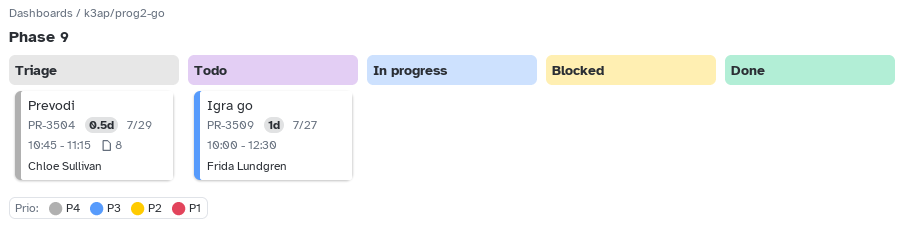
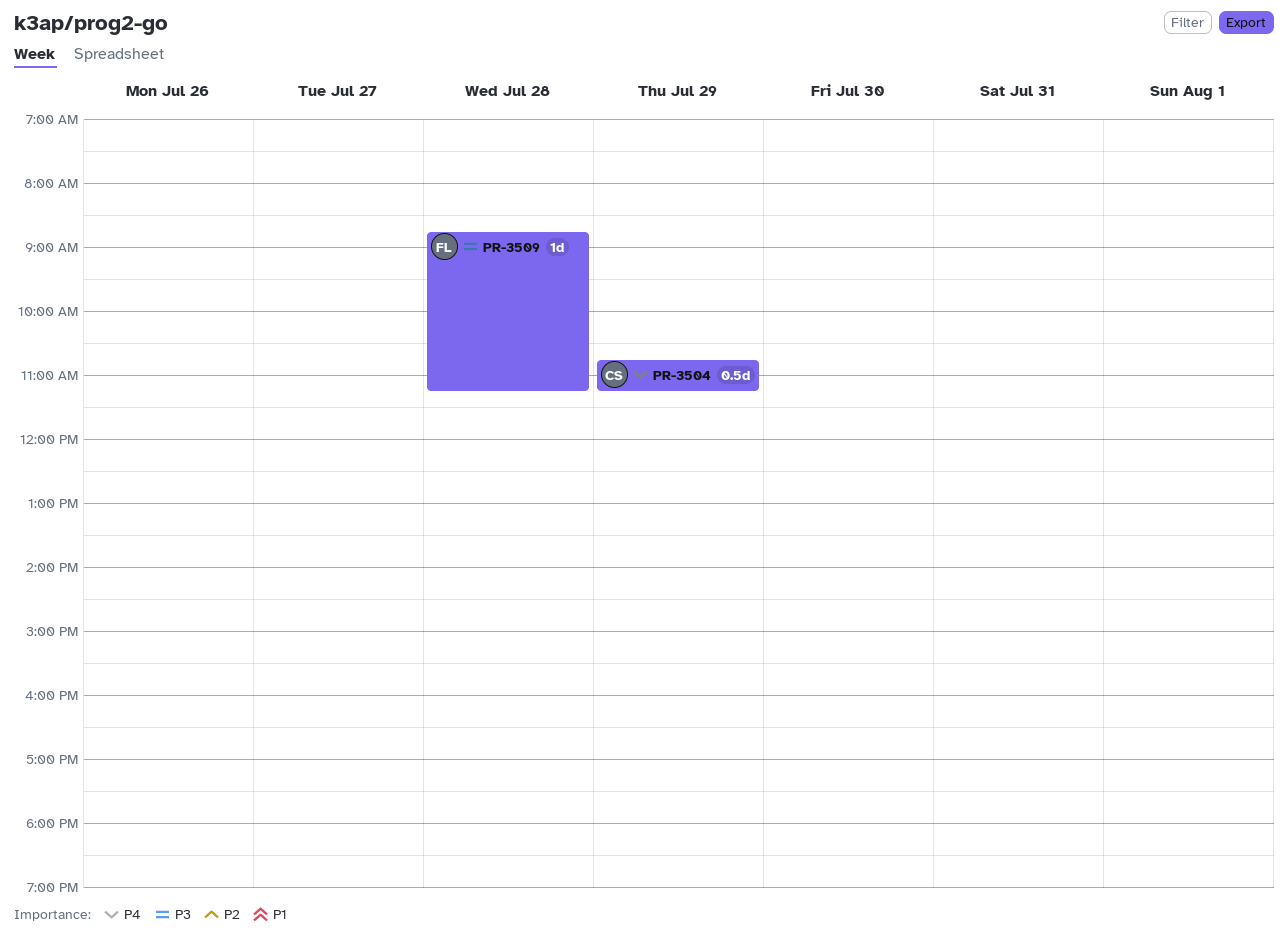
PR-3509, day: Jul 27 -> Jul 28
PR-3509, begins: 10:00 -> 08:45
PR-3509, ends: 12:30 -> 11:15

